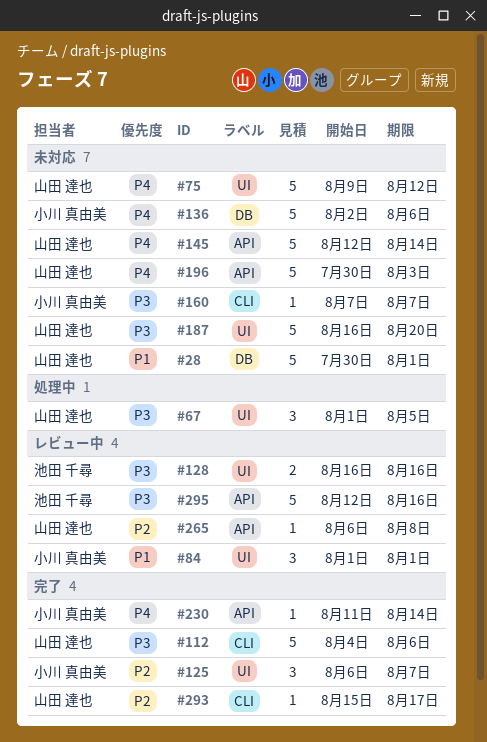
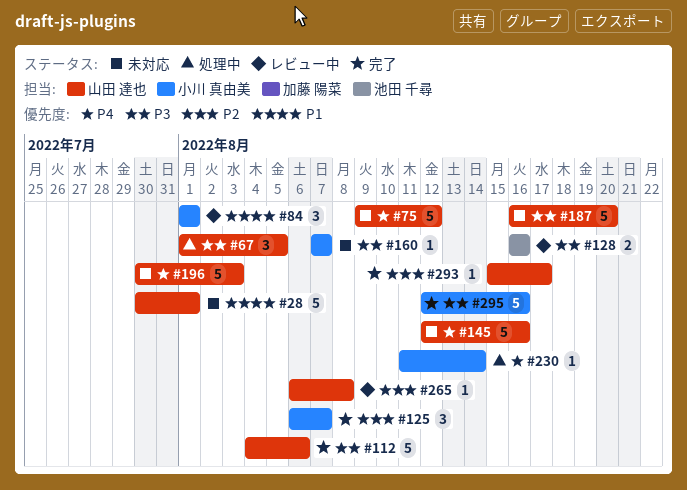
#136: present -> none
#145, due: Aug 14 -> Aug 16
#230, status: 完了 -> 処理中
#295, status: レビュー中 -> 完了
#295, owner: 池田 千尋 -> 小川 真由美

